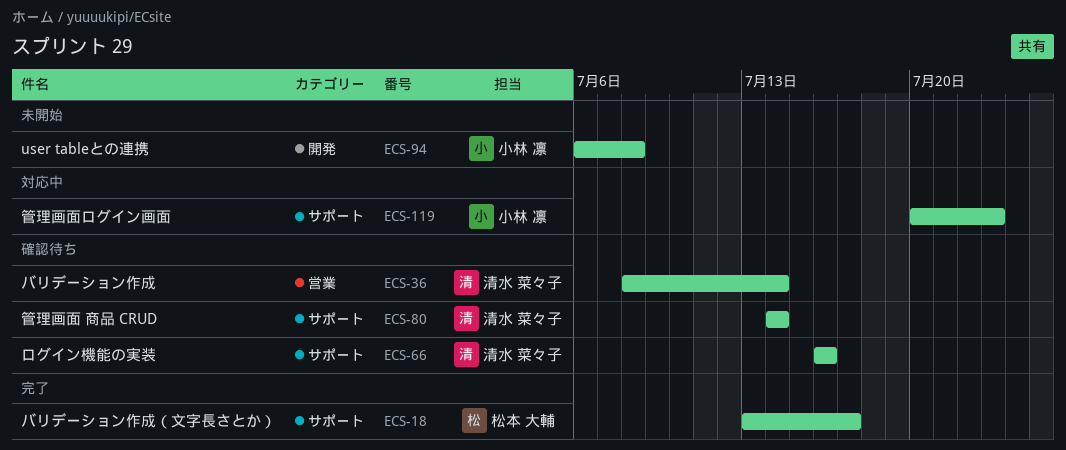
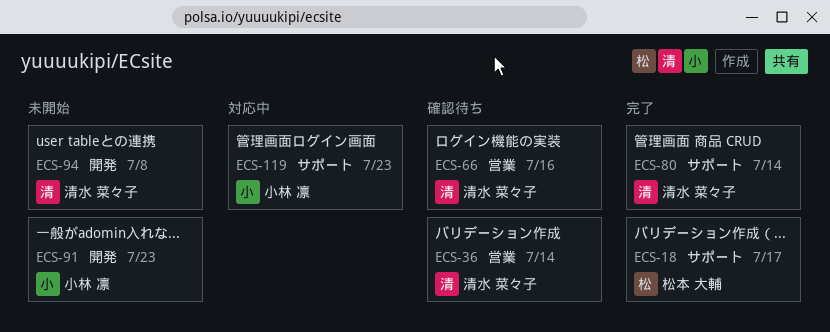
ECS-66, label: サポート -> 営業
ECS-80, status: 確認待ち -> 完了
ECS-91: none -> present
ECS-94, owner: 小林 凛 -> 清水 菜々子

